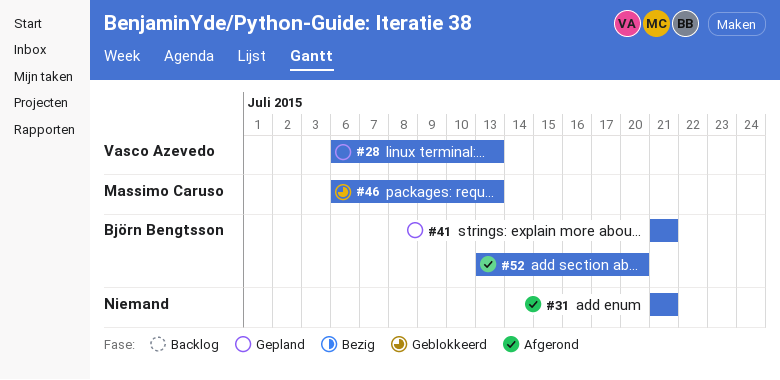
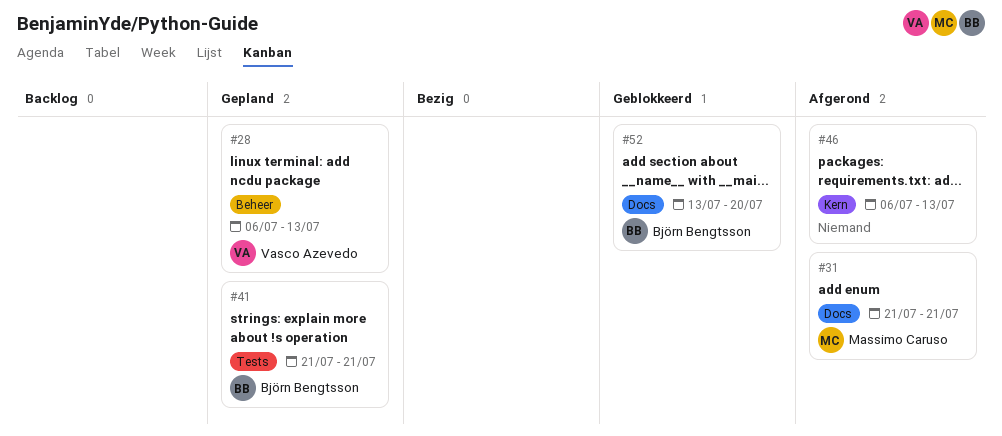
#31, owner: none -> Massimo Caruso
#46, status: Geblokkeerd -> Afgerond
#46, owner: Massimo Caruso -> none
#52, status: Afgerond -> Geblokkeerd

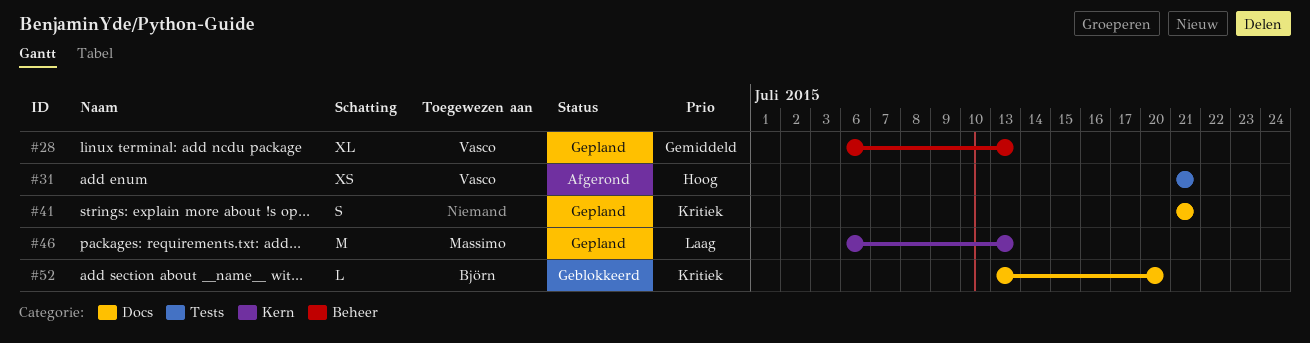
#31, owner: Massimo Caruso -> Vasco Azevedo
#31, label: Docs -> Tests
#41, owner: Björn Bengtsson -> none
#41, label: Tests -> Docs
#46, status: Afgerond -> Gepland
#46, owner: none -> Massimo Caruso

